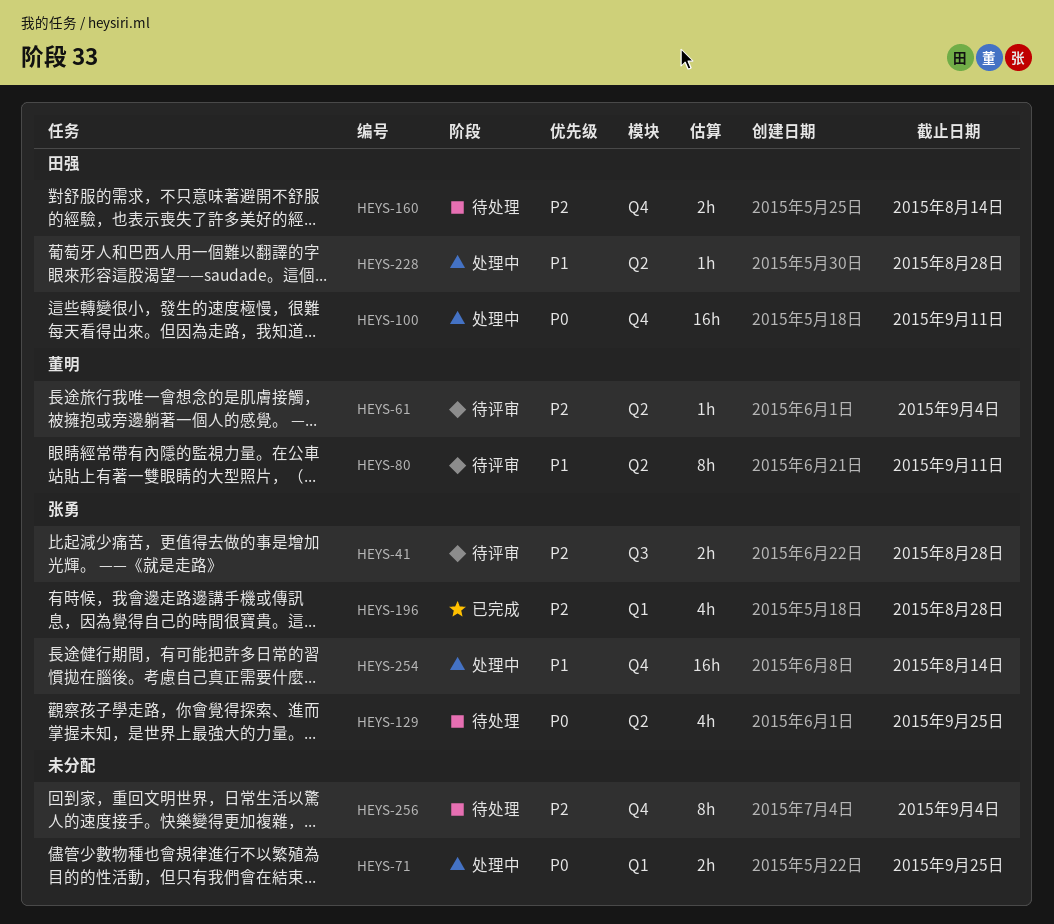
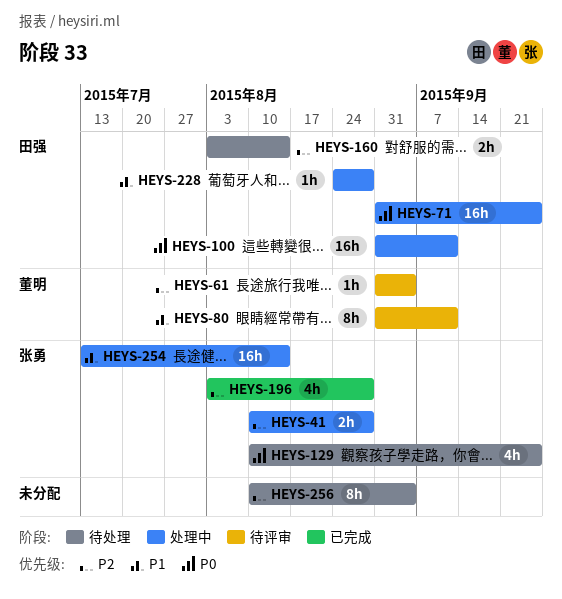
HEYS-41, status: 待评审 -> 处理中
HEYS-71, owner: none -> 田强
HEYS-71, estimate: 2h -> 16h

